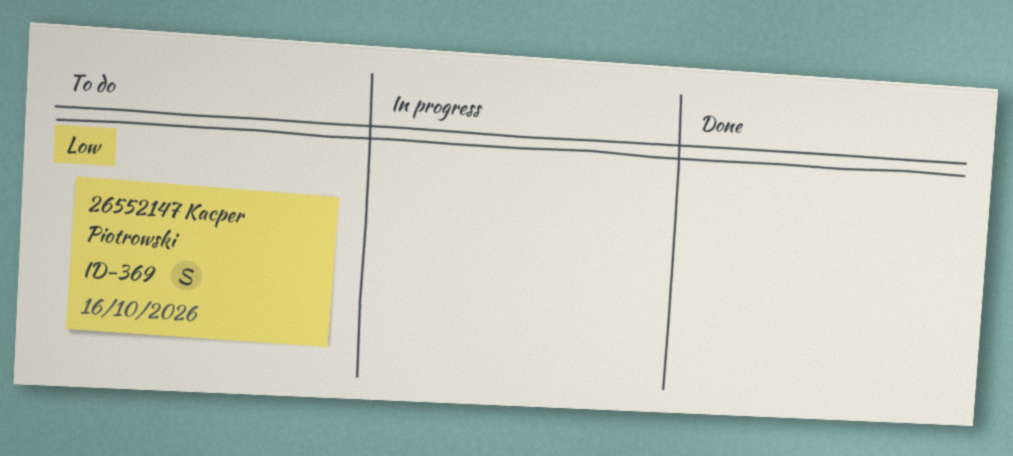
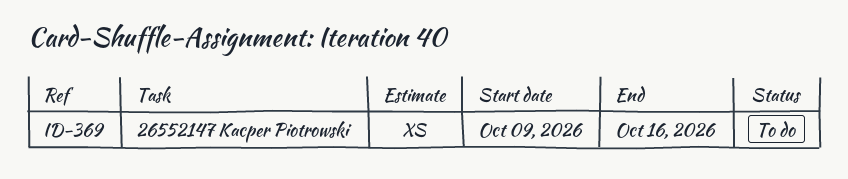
ID-369, estimate: S -> XS

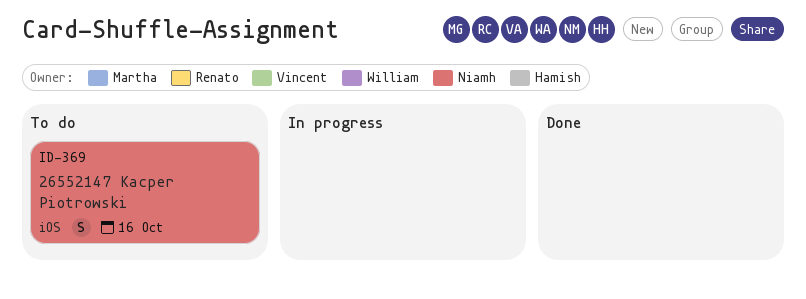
ID-369, estimate: XS -> S

